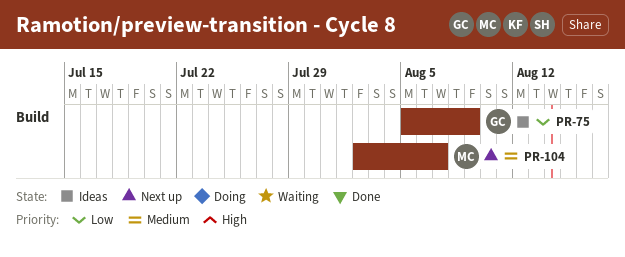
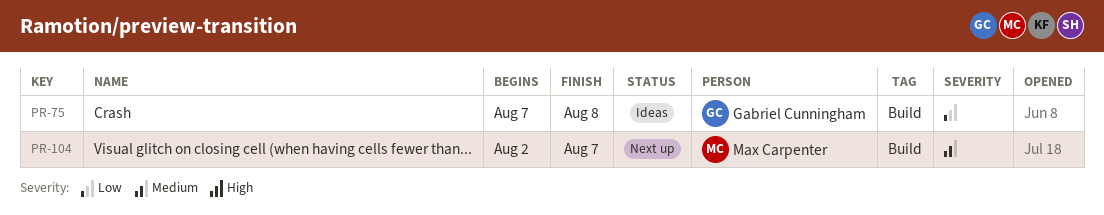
PR-75, start: Aug 5 -> Aug 7
PR-75, due: Aug 9 -> Aug 8

